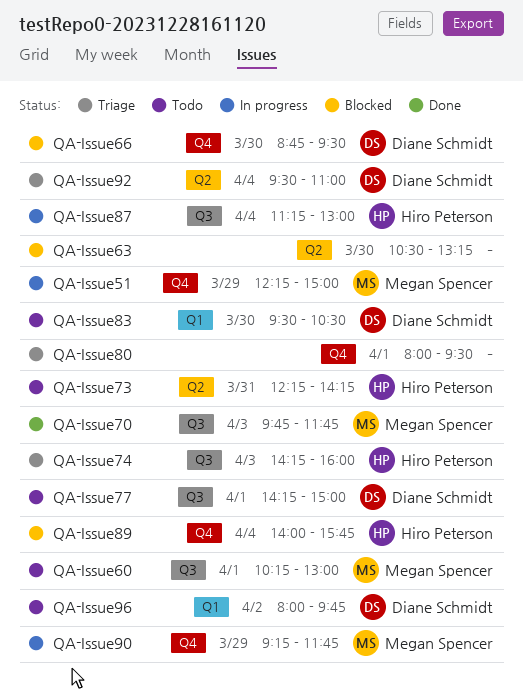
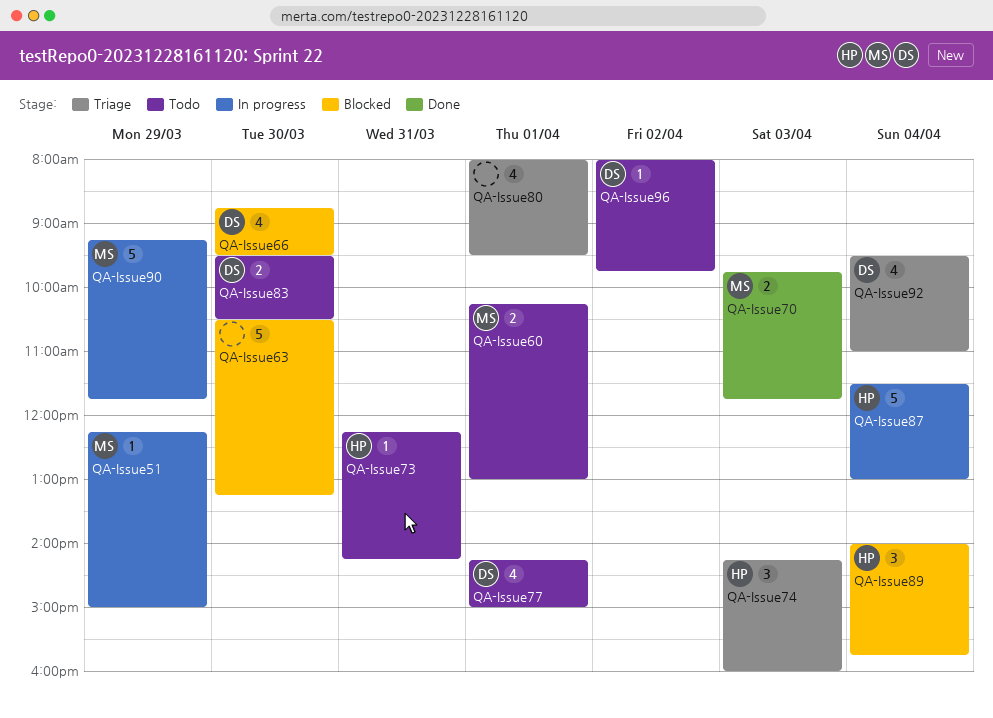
QA-Issue87, begins: 11:15 -> 11:30

